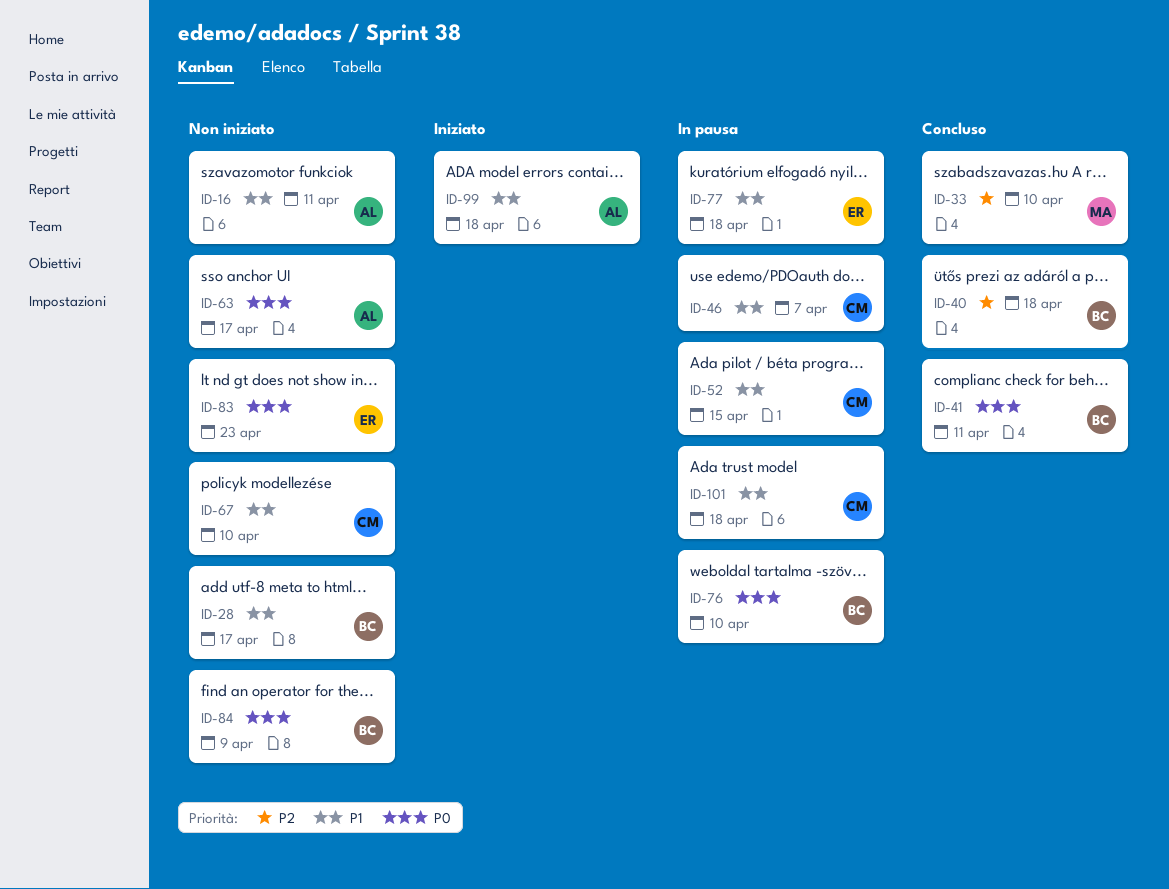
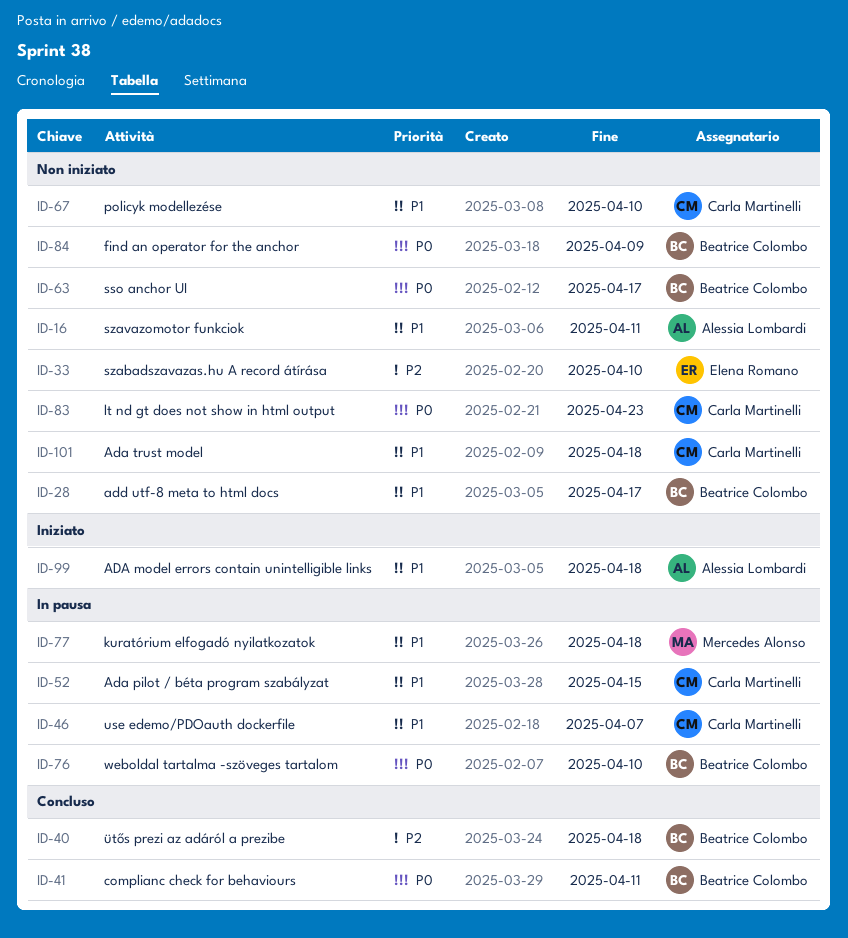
ID-33, status: Concluso -> Non iniziato
ID-33, owner: Mercedes Alonso -> Elena Romano
ID-63, owner: Alessia Lombardi -> Beatrice Colombo
ID-77, owner: Elena Romano -> Mercedes Alonso
ID-83, owner: Elena Romano -> Carla Martinelli
ID-101, status: In pausa -> Non iniziato

